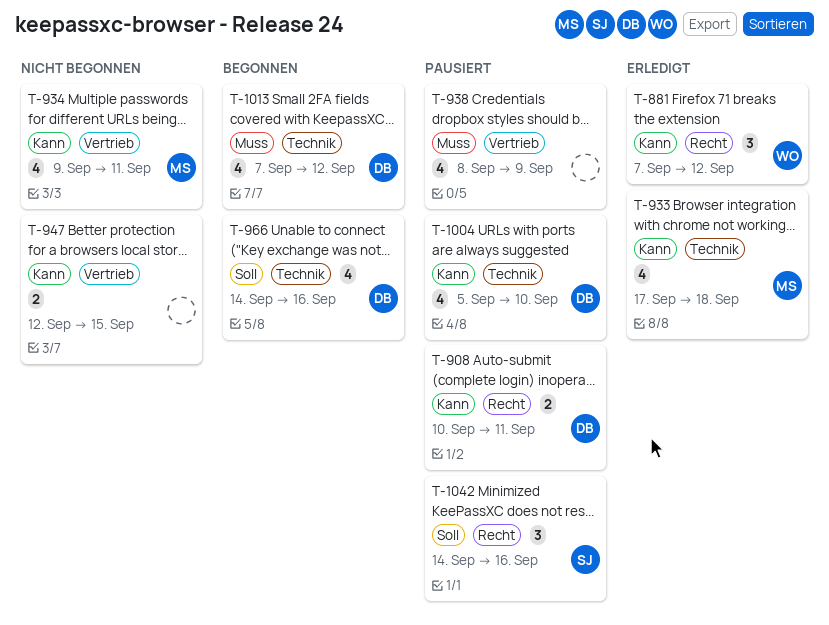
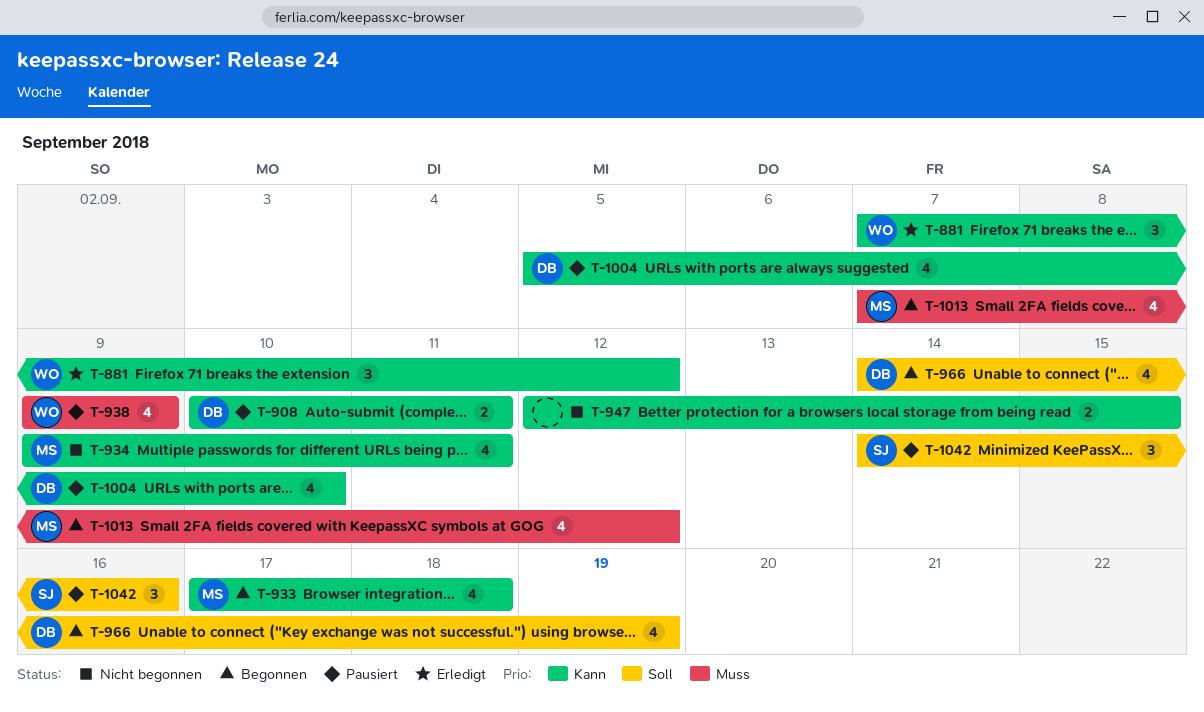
T-933, status: Erledigt -> Begonnen
T-938, owner: none -> WO
T-938, start: Sep 8 -> Sep 9
T-966, due: Sep 16 -> Sep 19
T-1013, owner: DB -> MS

